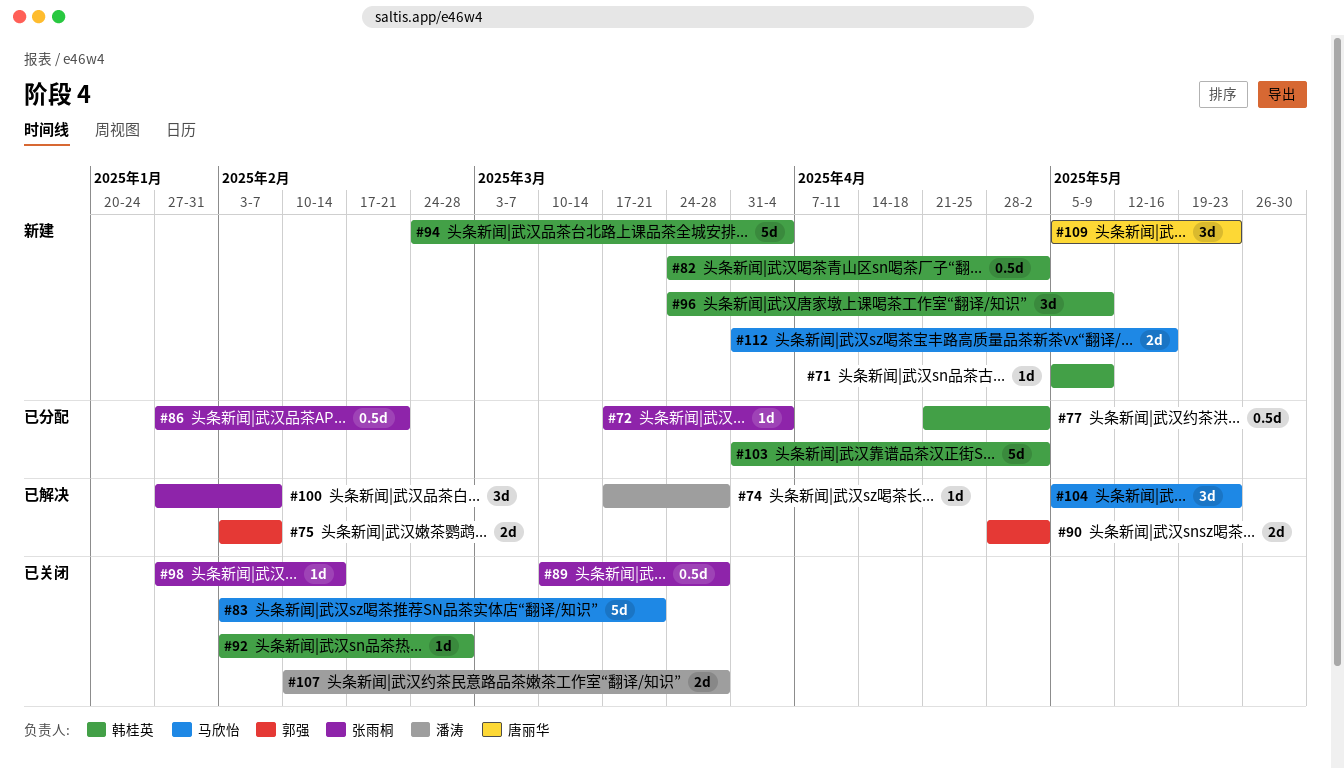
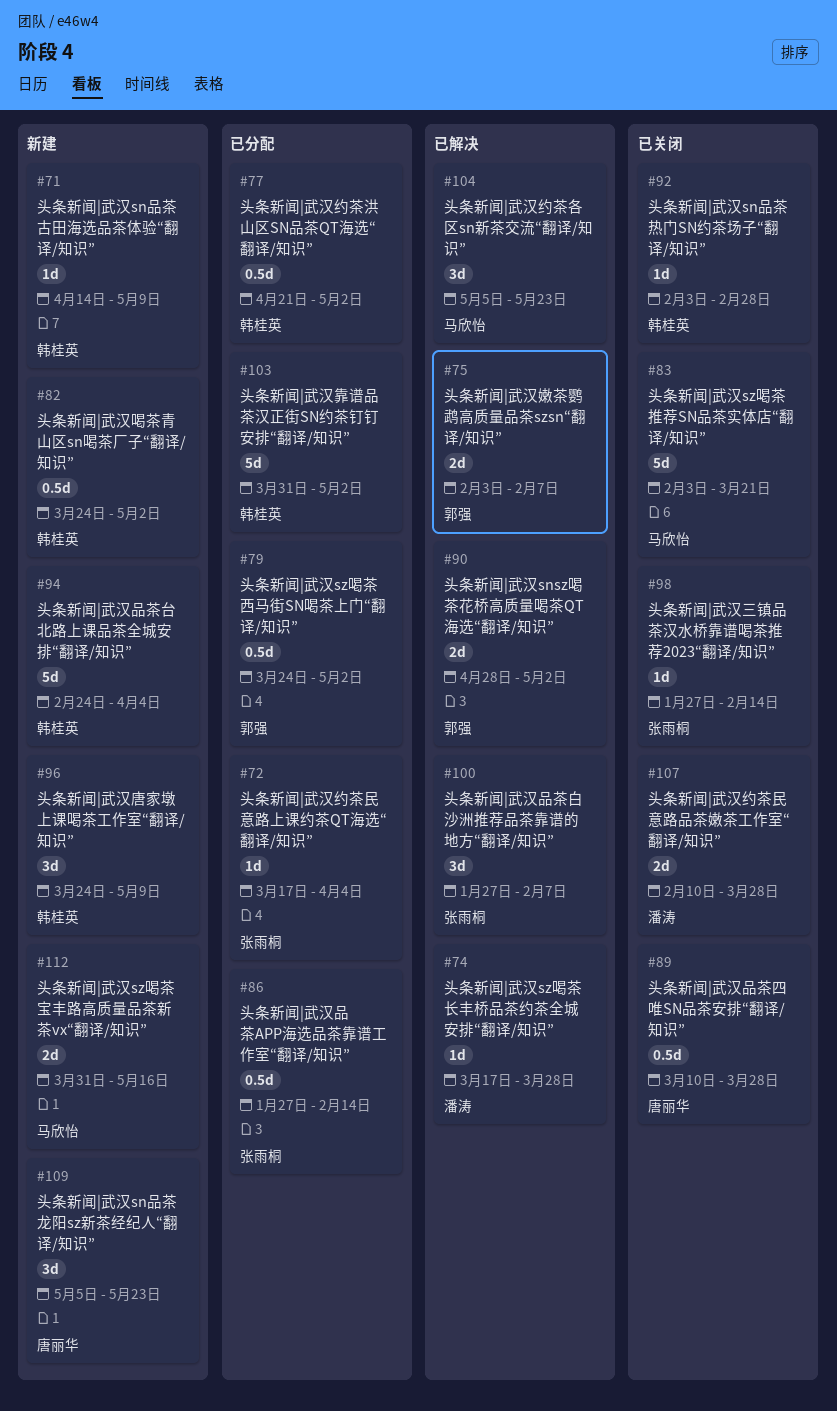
#71, start: May 5 -> Apr 14
#79: none -> present
#86, due: Feb 21 -> Feb 14
#89, owner: 张雨桐 -> 唐丽华

